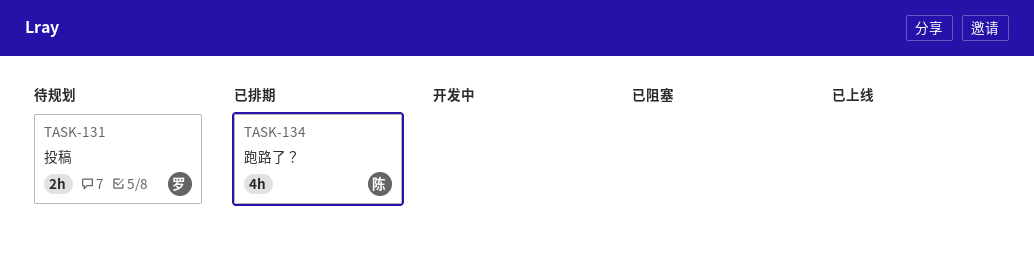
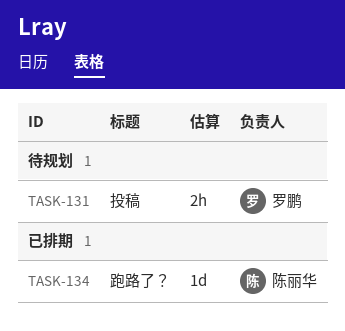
TASK-134, estimate: 4h -> 1d

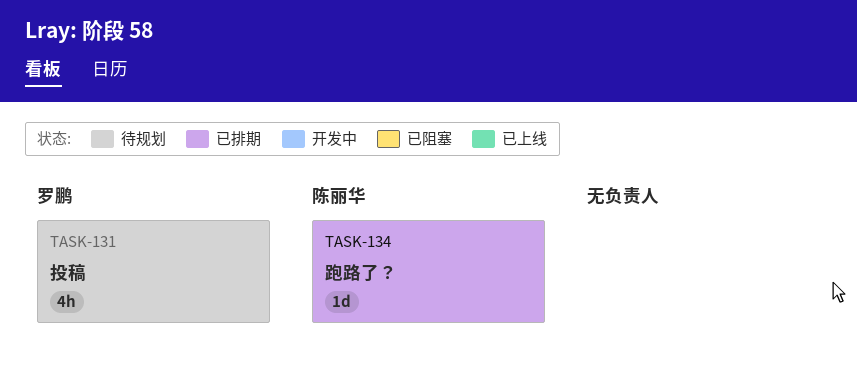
TASK-131, estimate: 2h -> 4h

